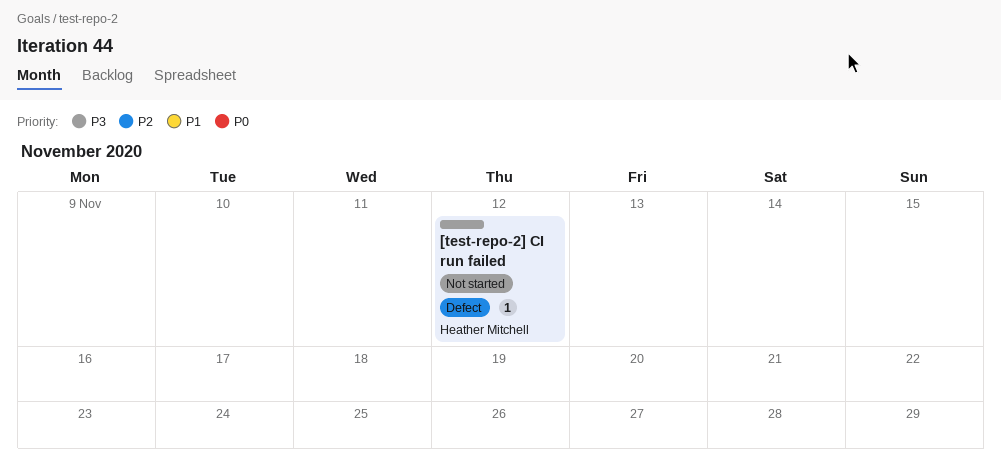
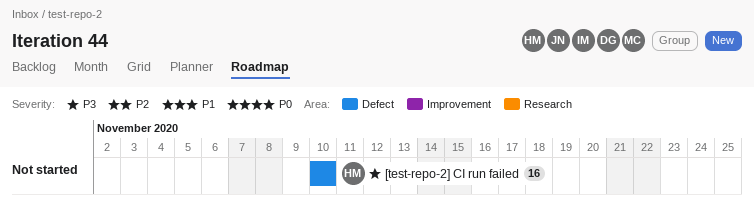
[test-repo-2] CI run failed, estimate: 1 -> 16
[test-repo-2] CI run failed, due: Nov 12 -> Nov 10

